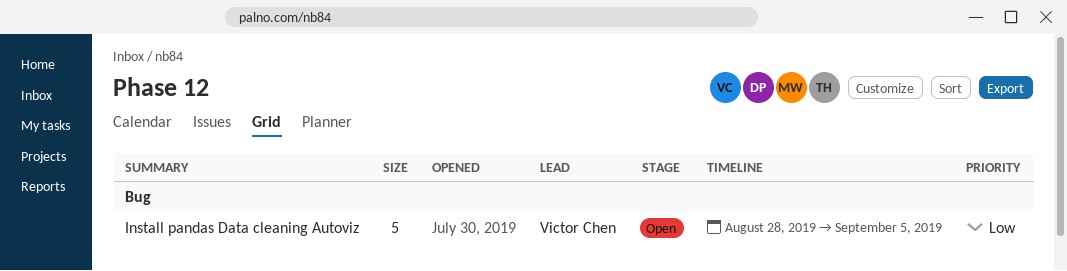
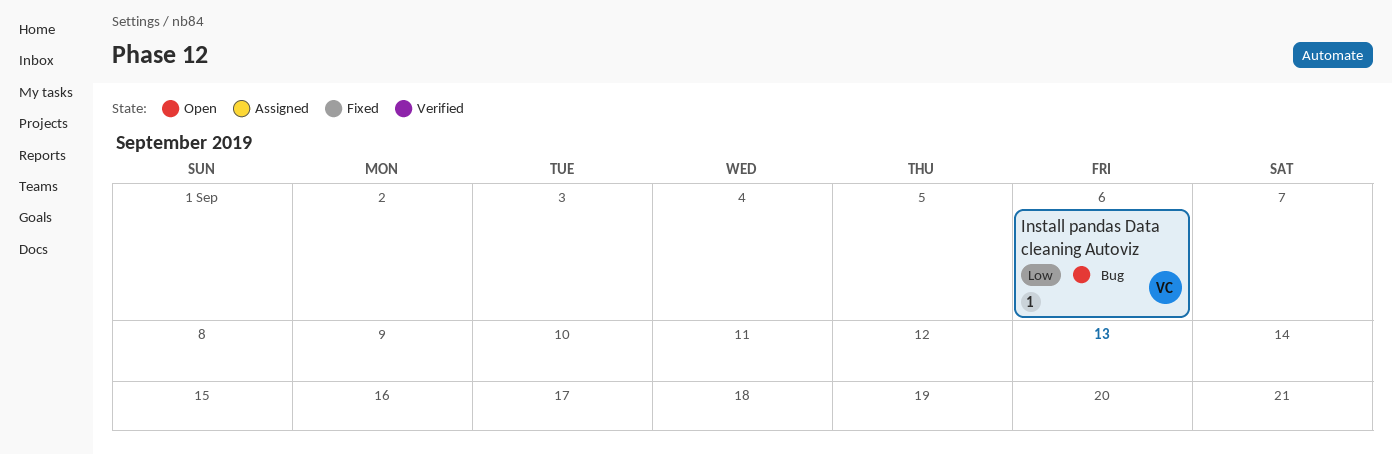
Install pandas Data cleaning Autoviz, estimate: 5 -> 1
Install pandas Data cleaning Autoviz, due: Sep 5 -> Sep 6

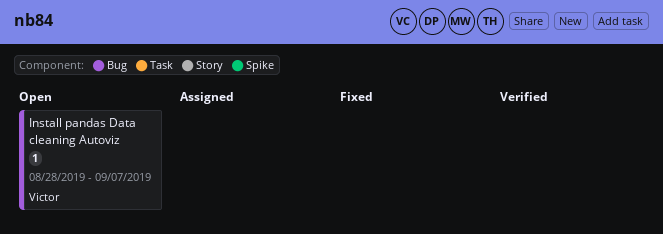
Install pandas Data cleaning Autoviz, due: Sep 6 -> Sep 7

